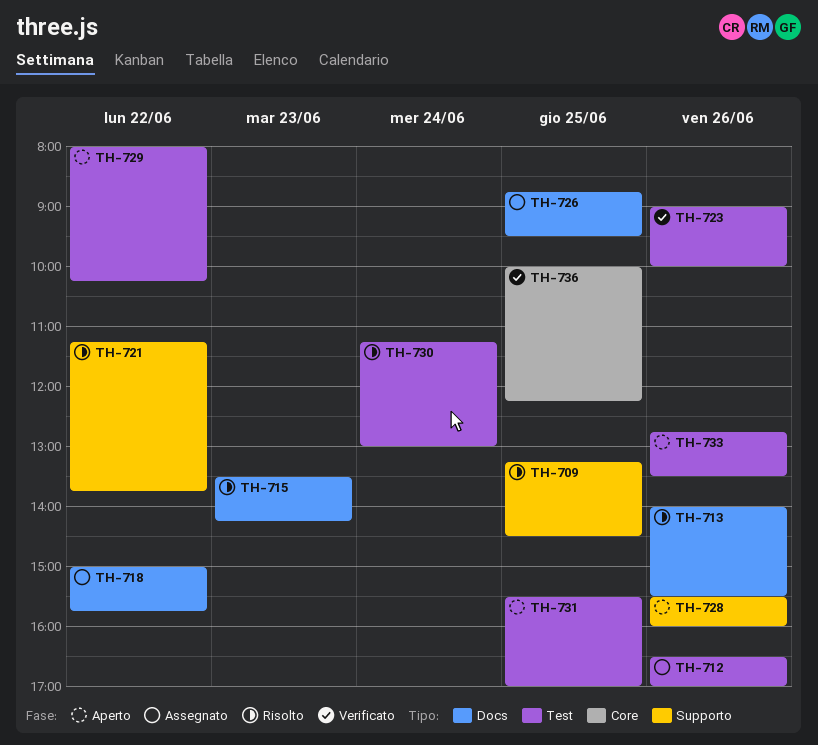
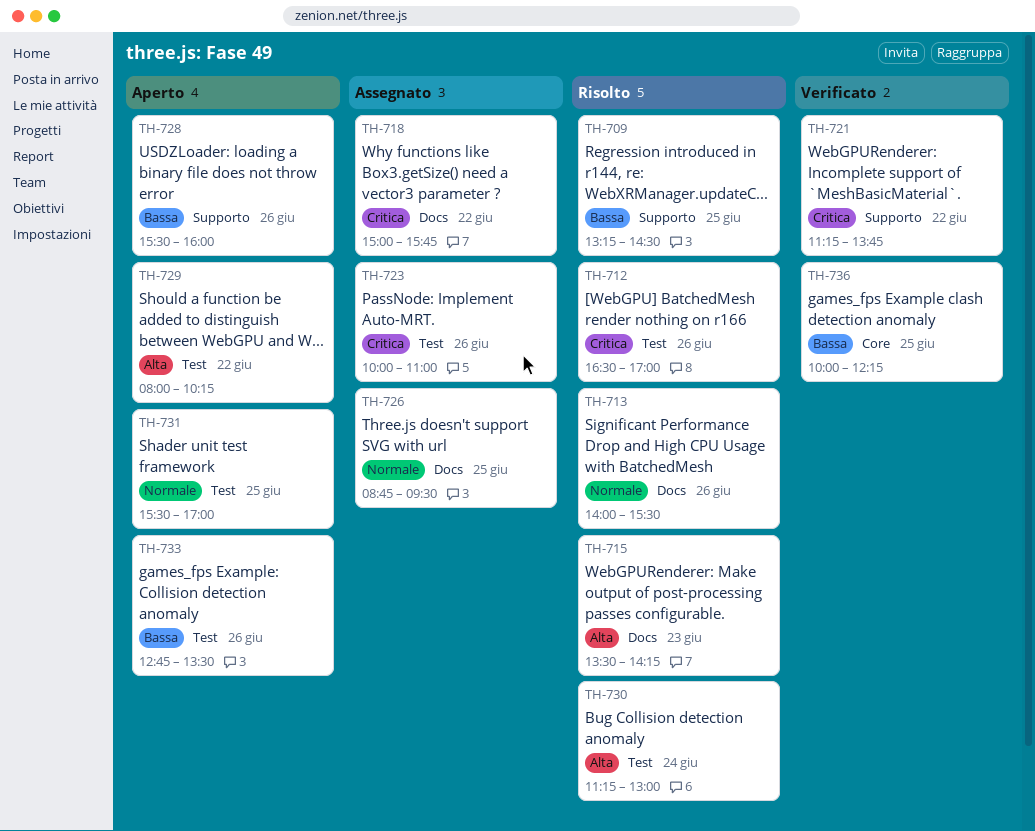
TH-712, status: Assegnato -> Risolto
TH-721, status: Risolto -> Verificato
TH-723, status: Verificato -> Assegnato
TH-723, begins: 09:00 -> 10:00
TH-723, ends: 10:00 -> 11:00

